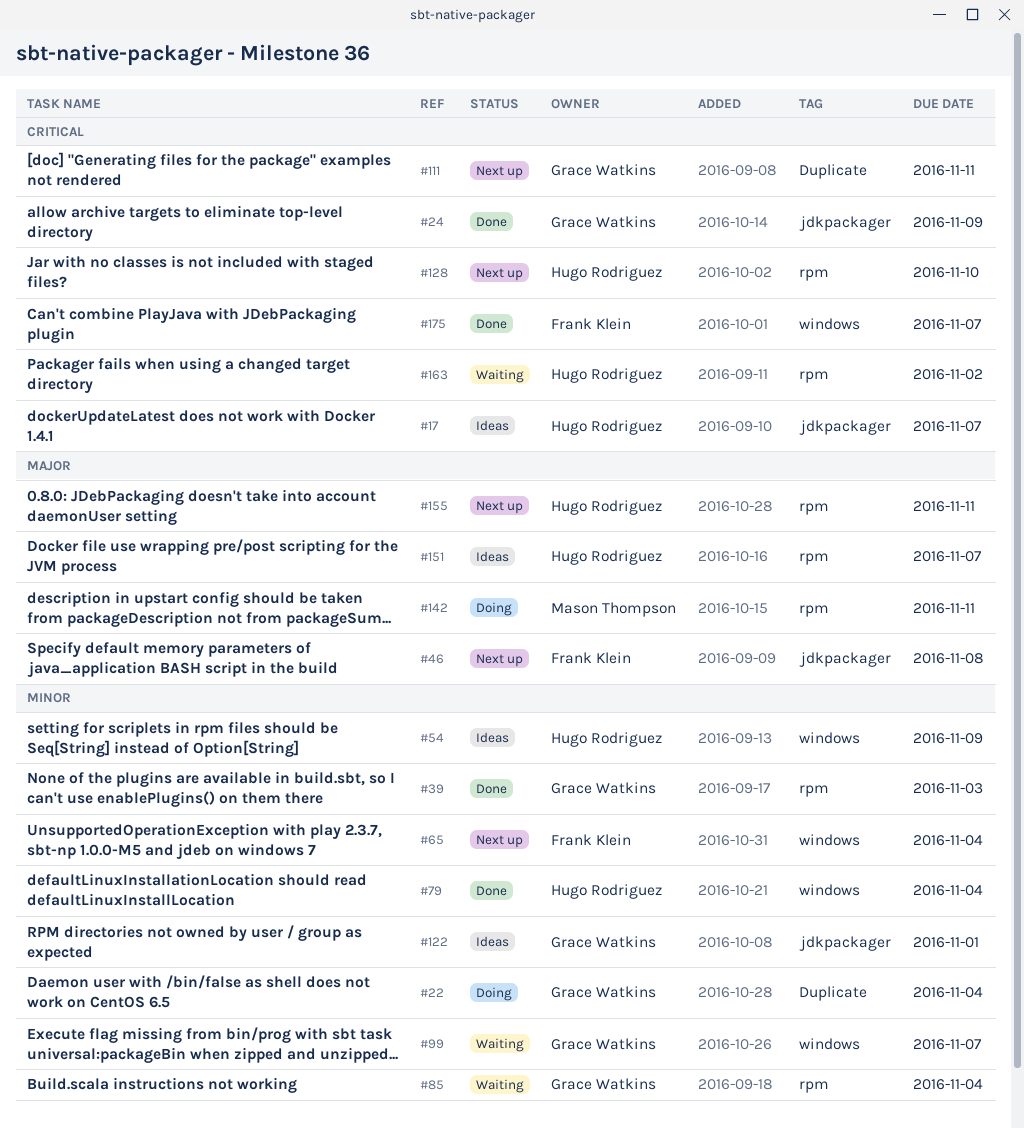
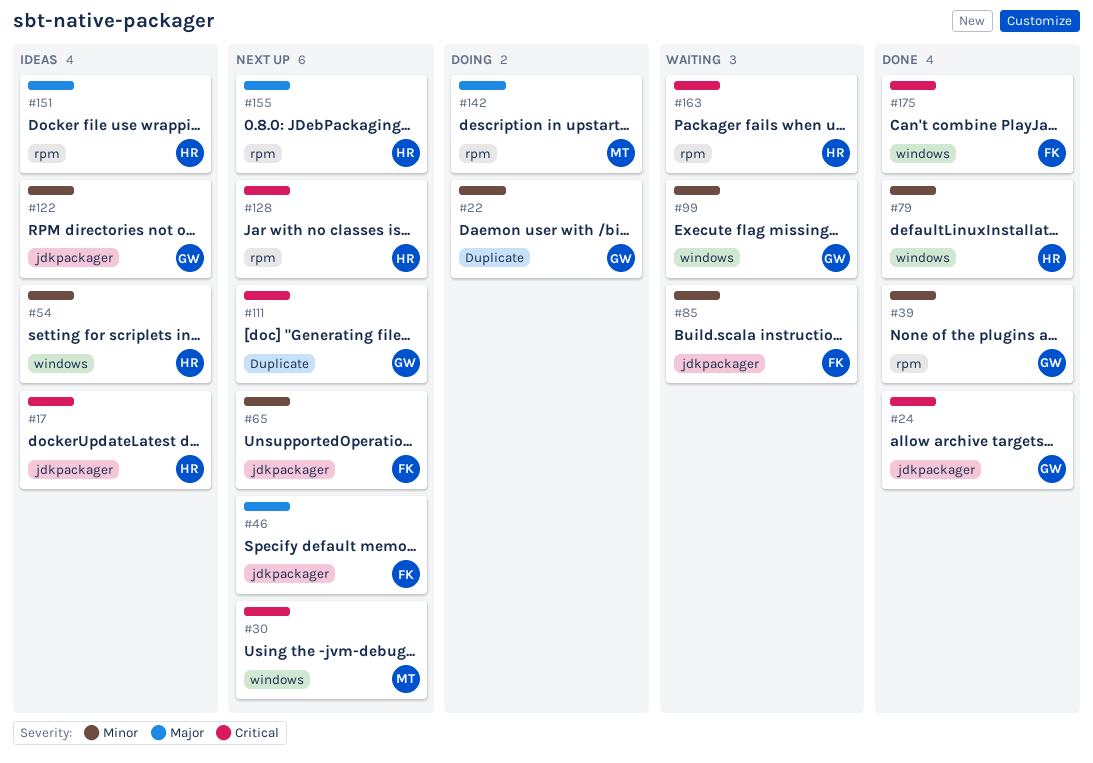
#30: none -> present
#65, label: windows -> jdkpackager
#85, owner: Grace Watkins -> Frank Klein
#85, label: rpm -> jdkpackager

